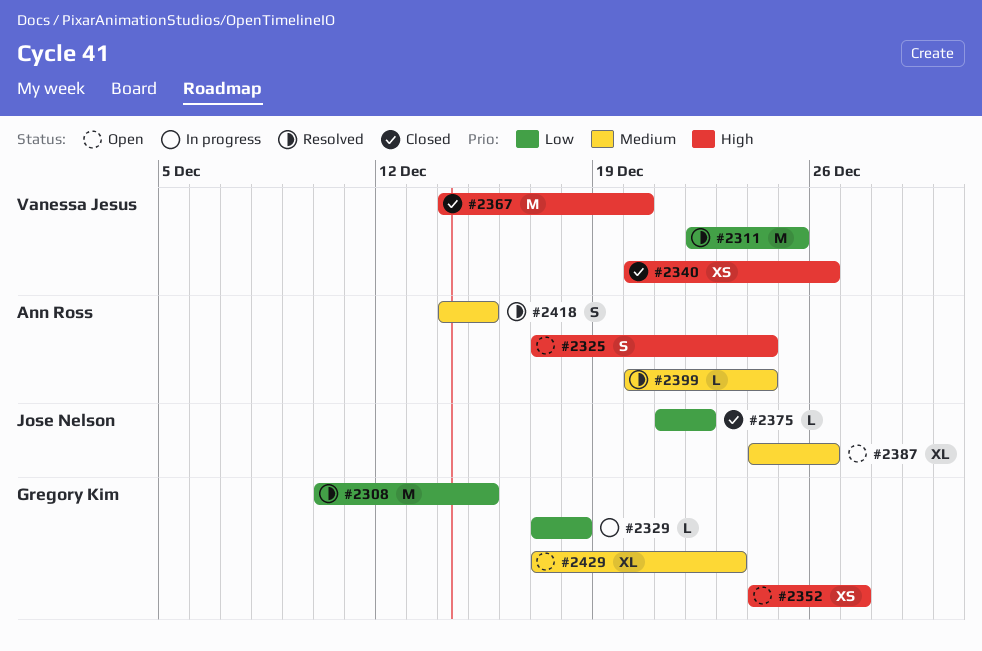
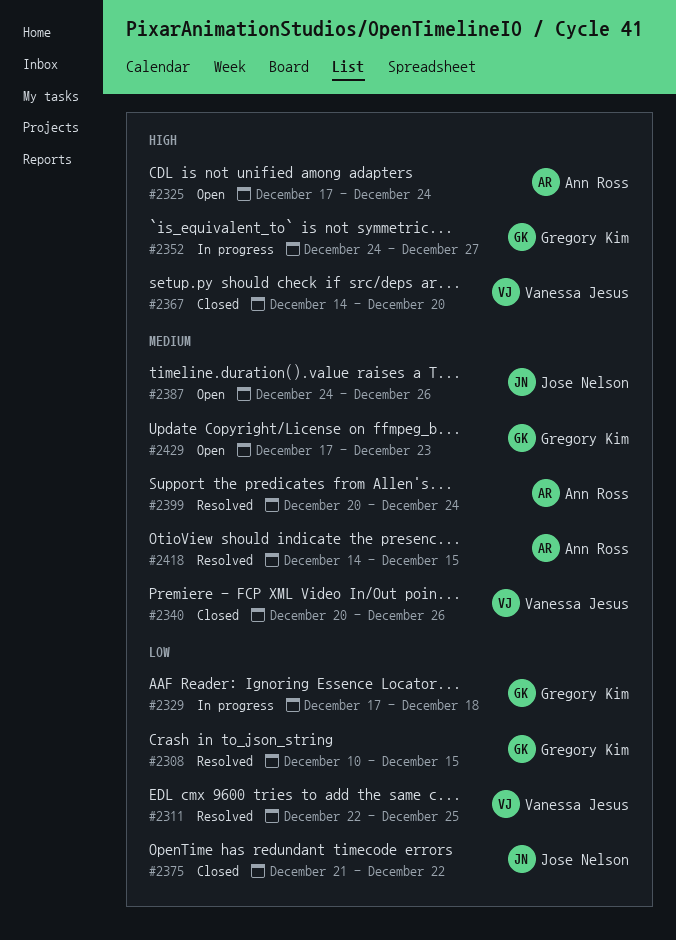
#2340, priority: High -> Medium
#2352, status: Open -> In progress

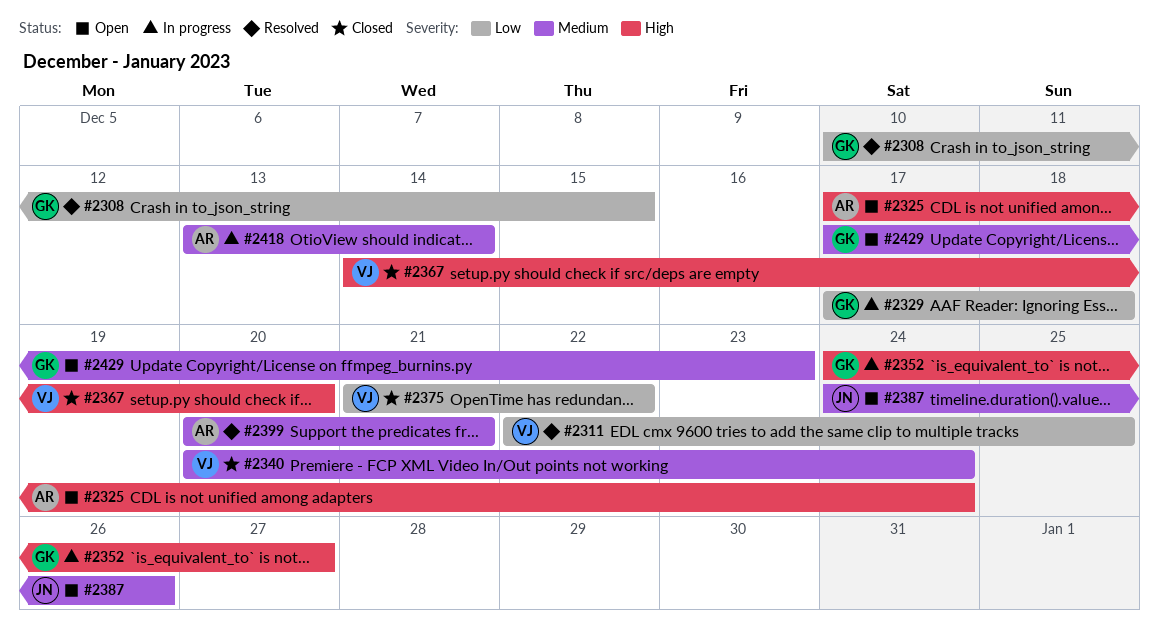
#2340, due: Dec 26 -> Dec 24
#2375, owner: Jose Nelson -> Vanessa Jesus
#2399, due: Dec 24 -> Dec 21
#2418, status: Resolved -> In progress
#2418, start: Dec 14 -> Dec 13
#2418, due: Dec 15 -> Dec 14

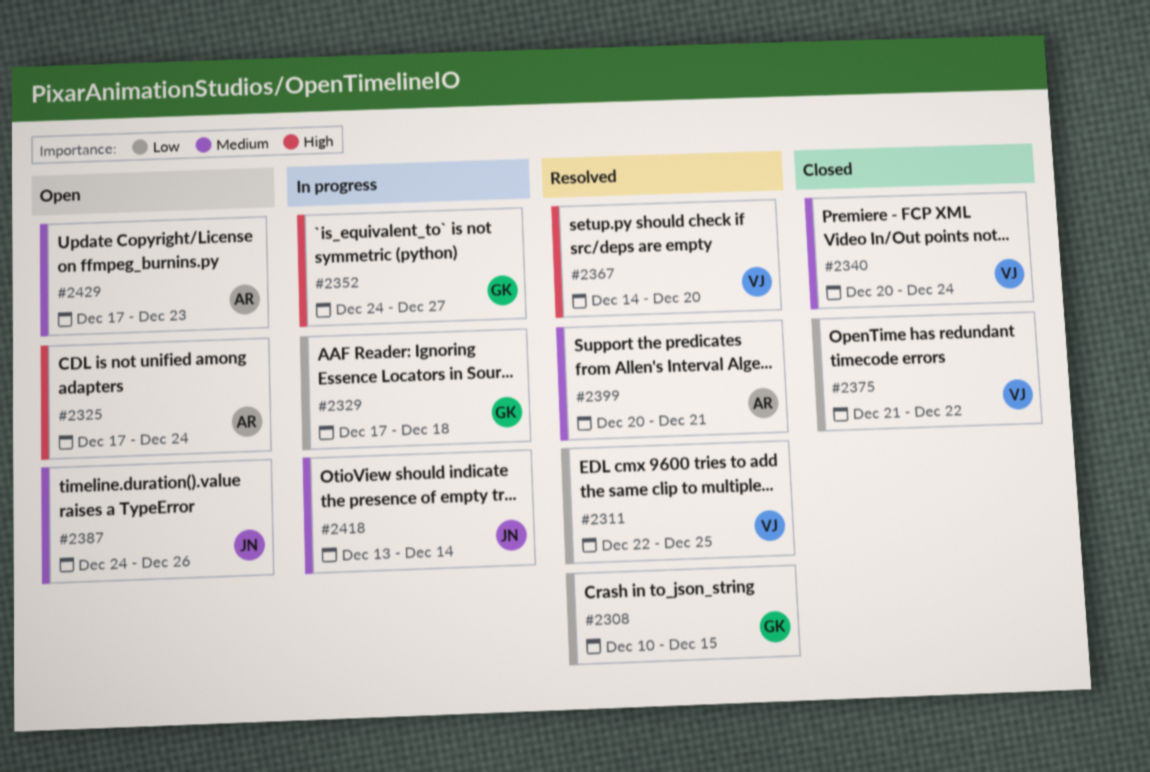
#2367, status: Closed -> Resolved
#2418, owner: AR -> JN
#2429, owner: GK -> AR

